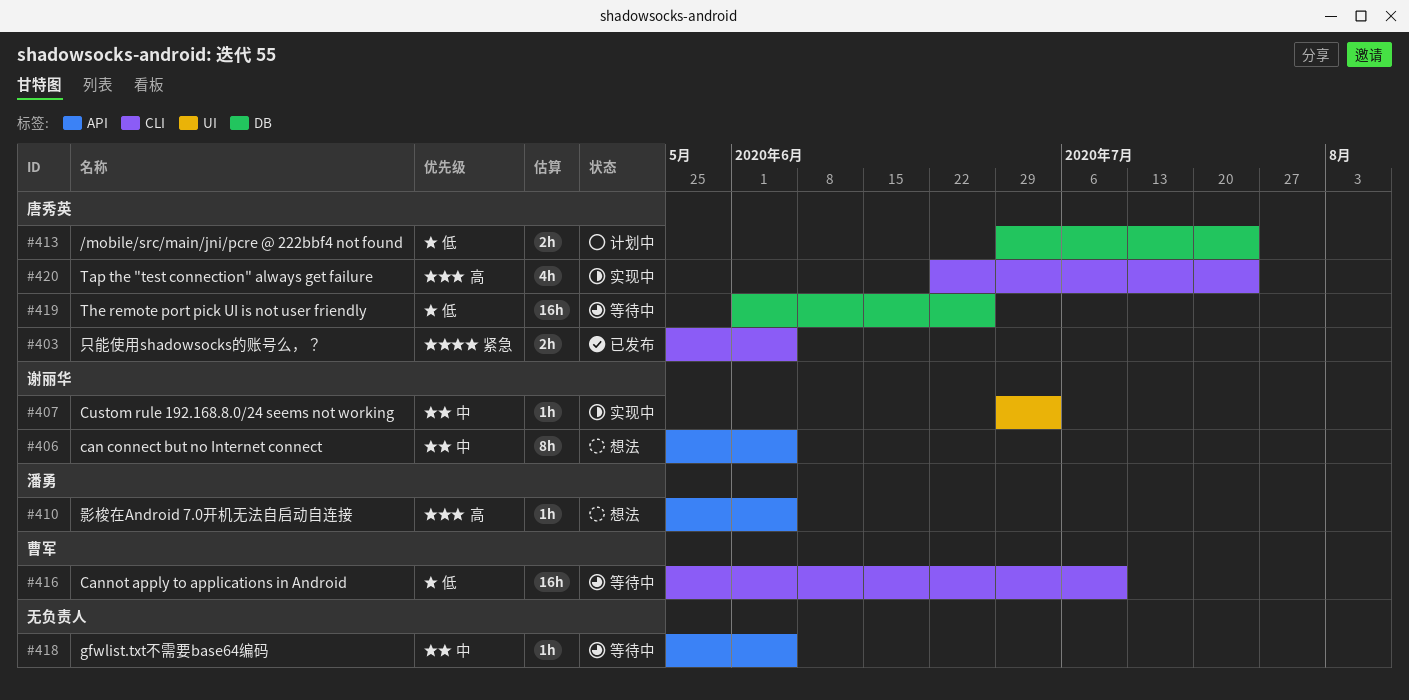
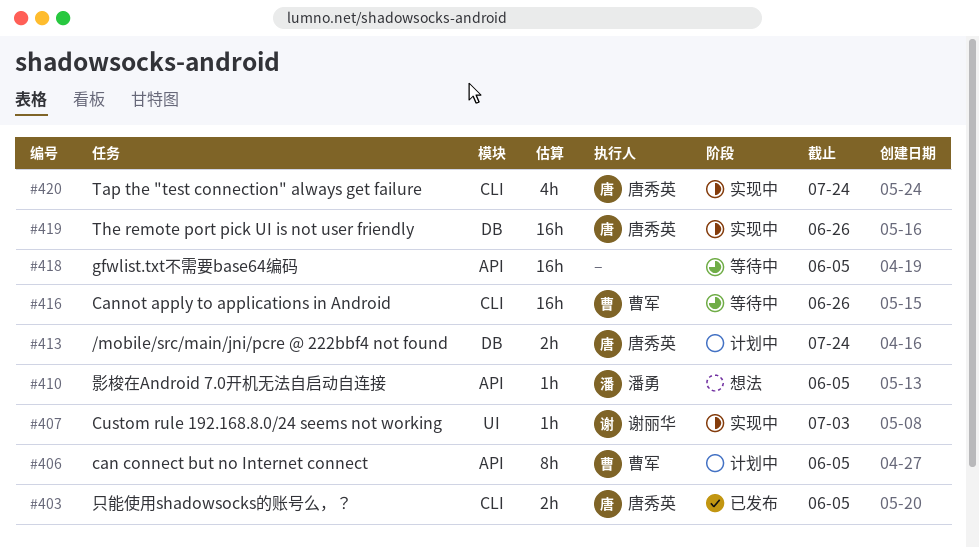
#406, status: 想法 -> 计划中
#406, owner: 谢丽华 -> 曹军
#416, due: Jul 10 -> Jun 26
#418, estimate: 1h -> 16h
#419, status: 等待中 -> 实现中

